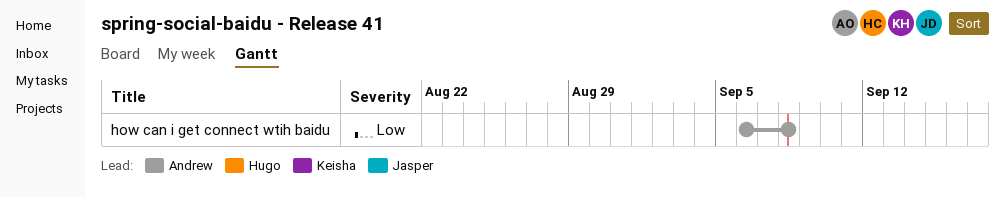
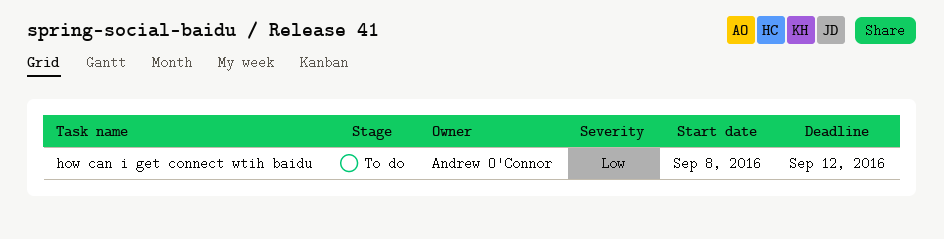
how can i get connect wtih baidu, start: Sep 6 -> Sep 8
how can i get connect wtih baidu, due: Sep 8 -> Sep 12

